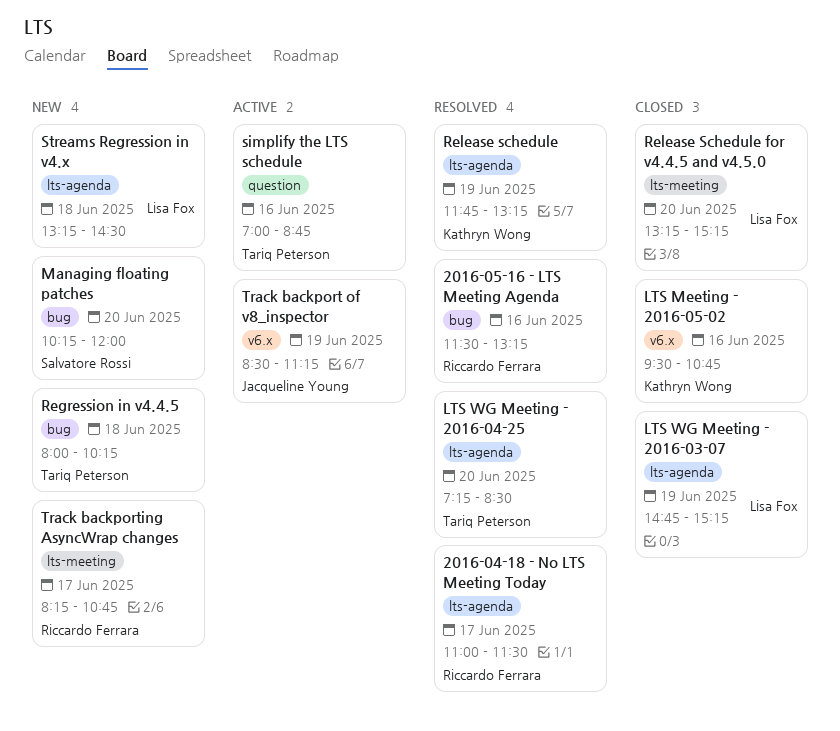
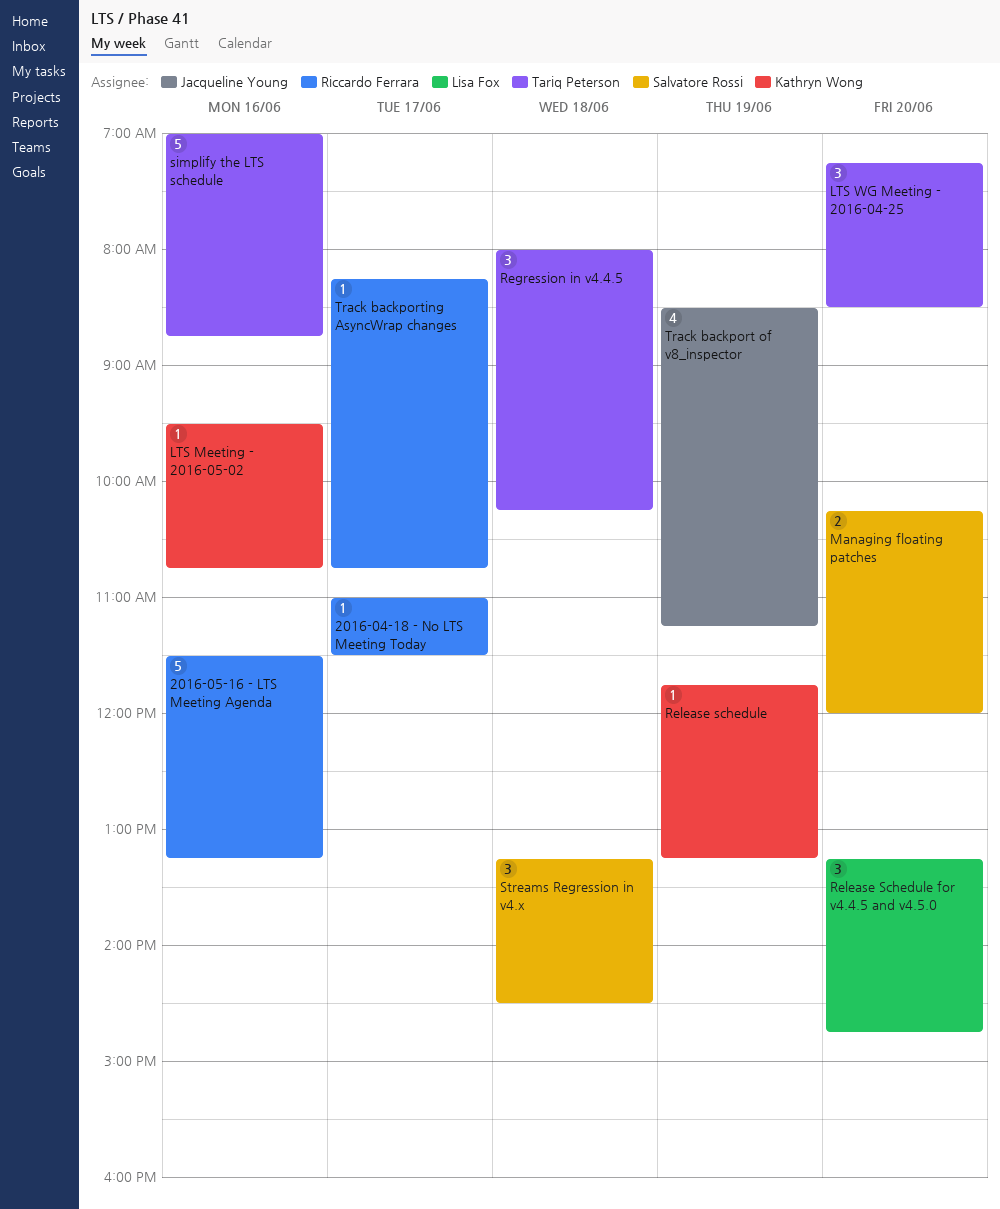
LTS WG Meeting - 2016-03-07: present -> none
Release Schedule for v4.4.5 and v4.5.0, ends: 15:15 -> 14:45
Streams Regression in v4.x, owner: Lisa Fox -> Salvatore Rossi

